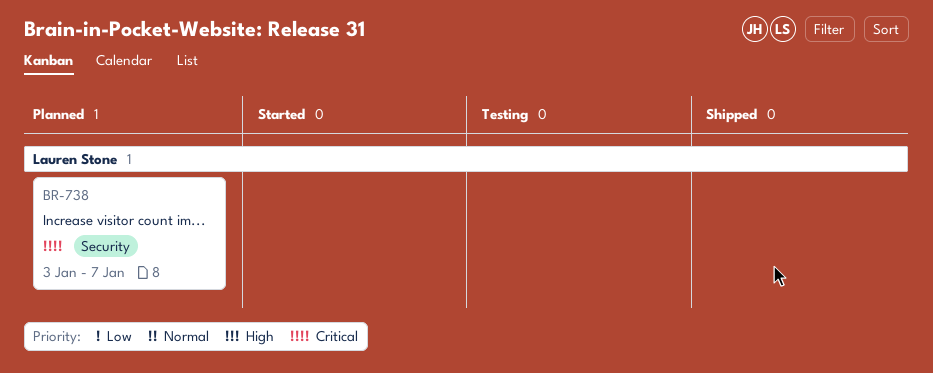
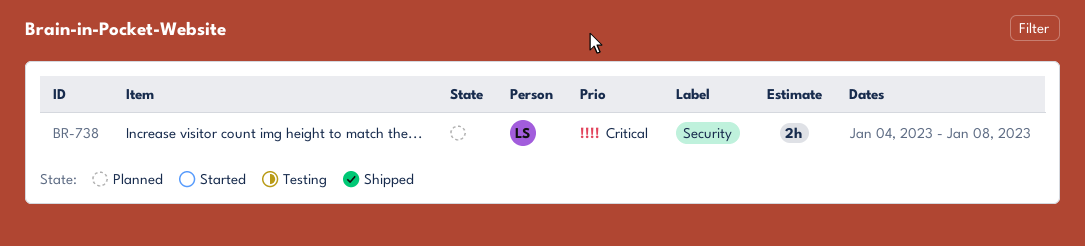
BR-738, start: Jan 3 -> Jan 4
BR-738, due: Jan 7 -> Jan 8

